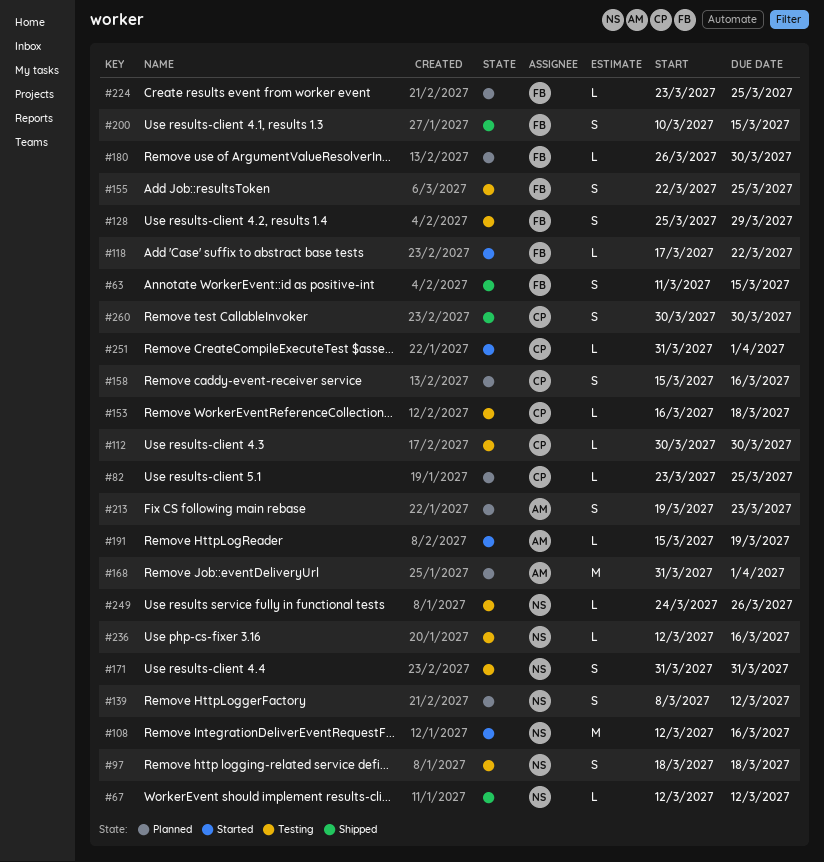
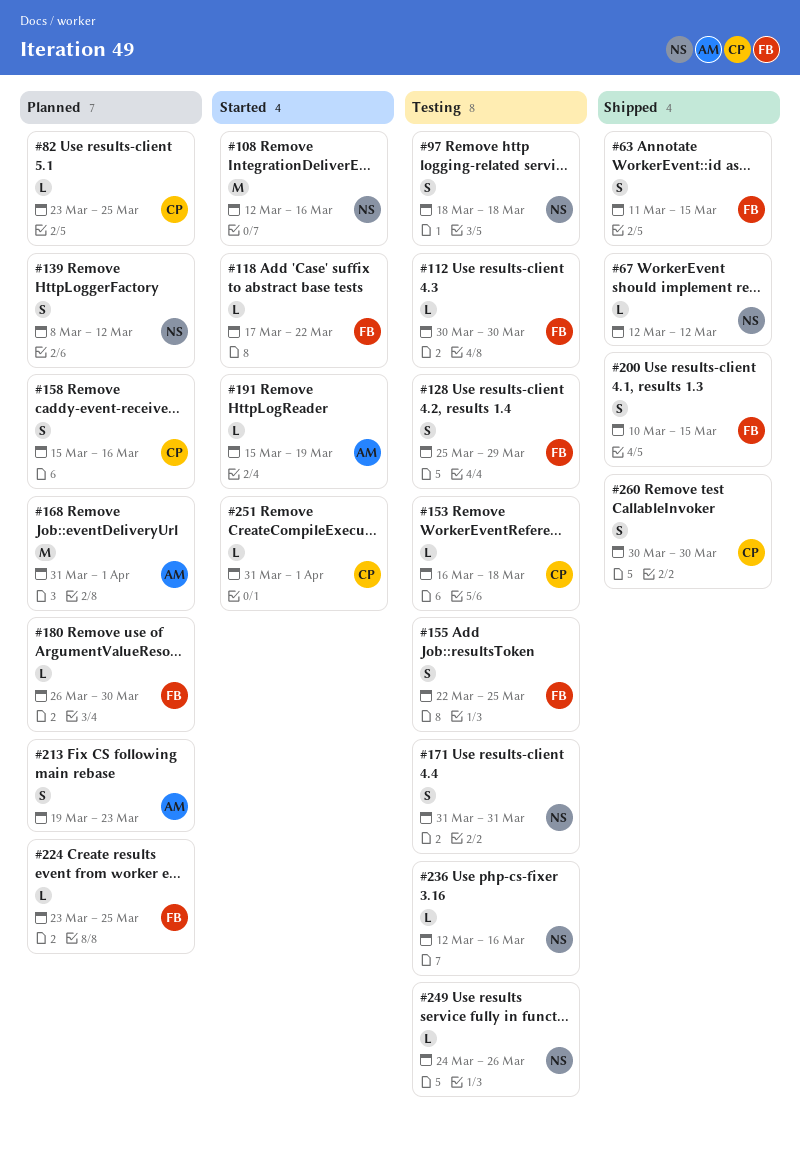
#112, owner: CP -> FB

